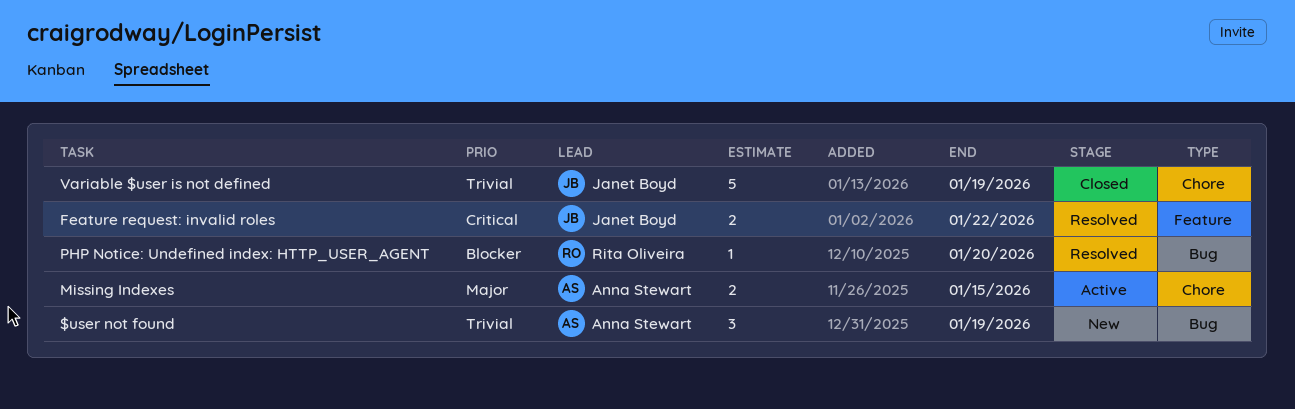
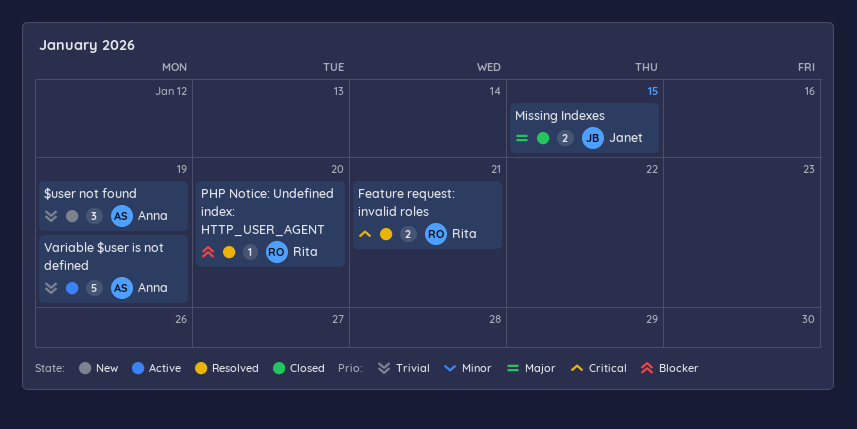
Feature request: invalid roles, owner: Janet Boyd -> Rita Oliveira
Feature request: invalid roles, due: Jan 22 -> Jan 21
Missing Indexes, status: Active -> Closed
Missing Indexes, owner: Anna Stewart -> Janet Boyd
Variable $user is not defined, status: Closed -> Active
Variable $user is not defined, owner: Janet Boyd -> Anna Stewart

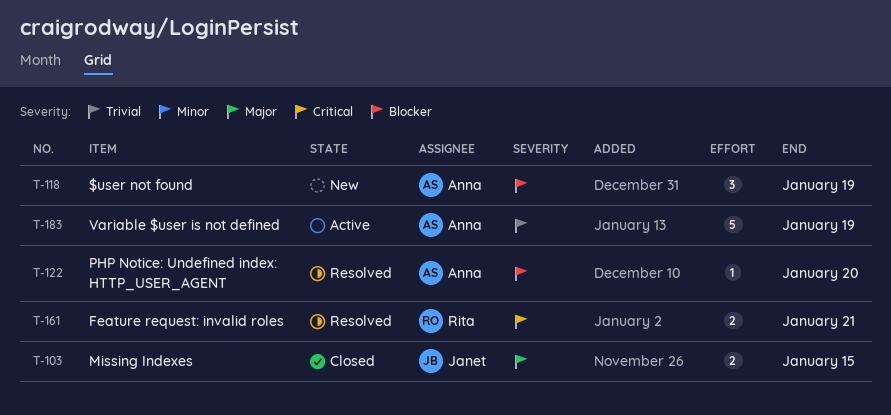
$user not found, priority: Trivial -> Blocker
PHP Notice: Undefined index: HTTP_USER_AGENT, owner: Rita -> Anna

